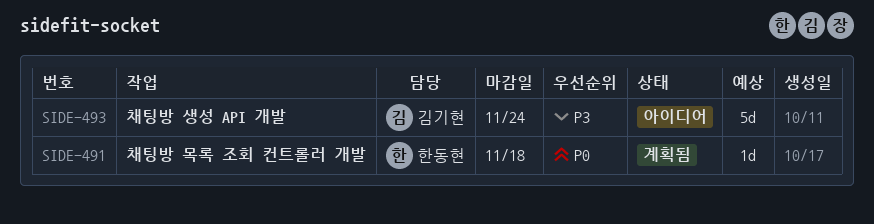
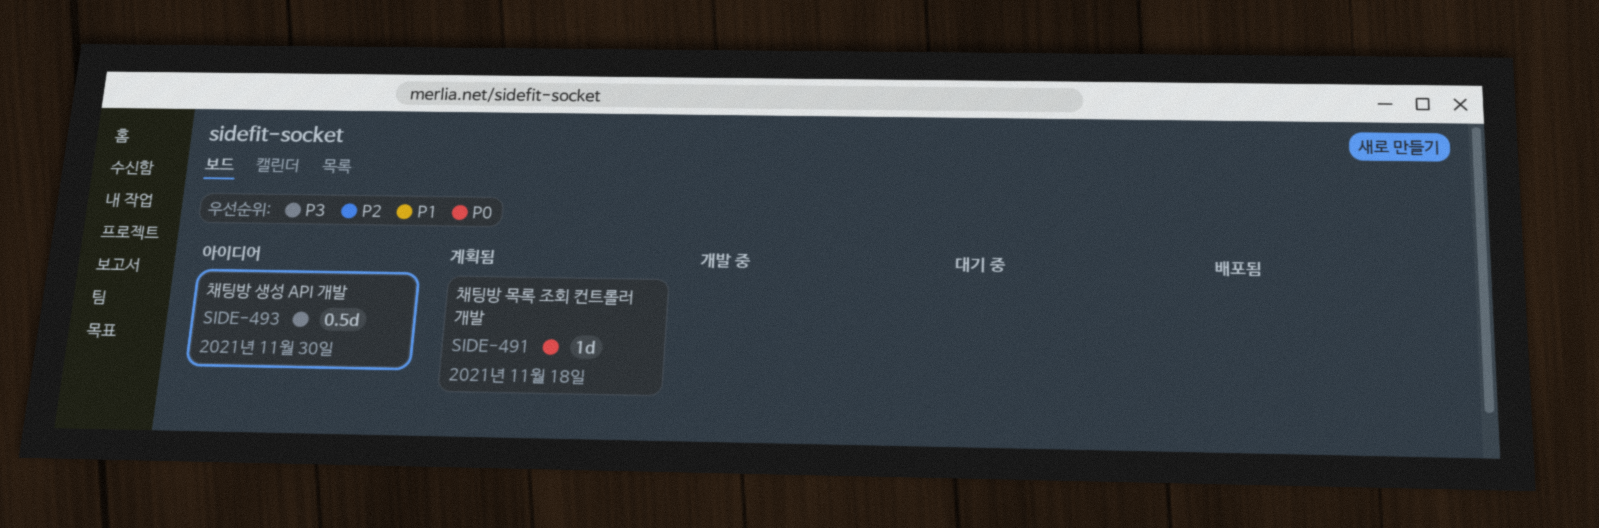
SIDE-493, estimate: 5d -> 0.5d
SIDE-493, due: Nov 24 -> Nov 30

